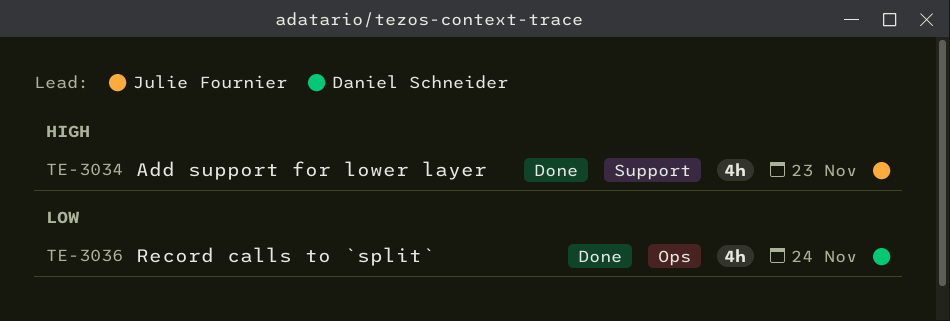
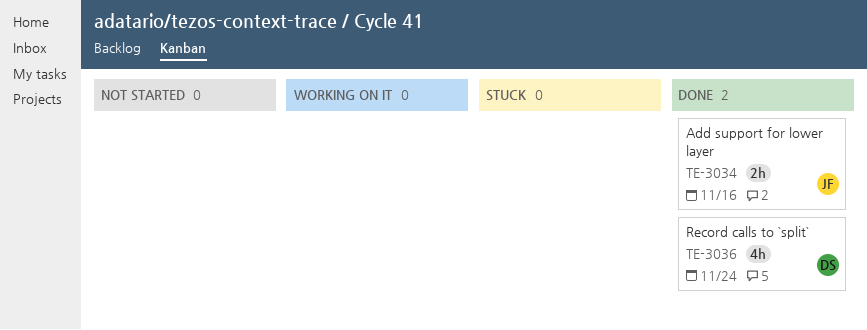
TE-3034, estimate: 4h -> 2h
TE-3034, due: Nov 23 -> Nov 16

